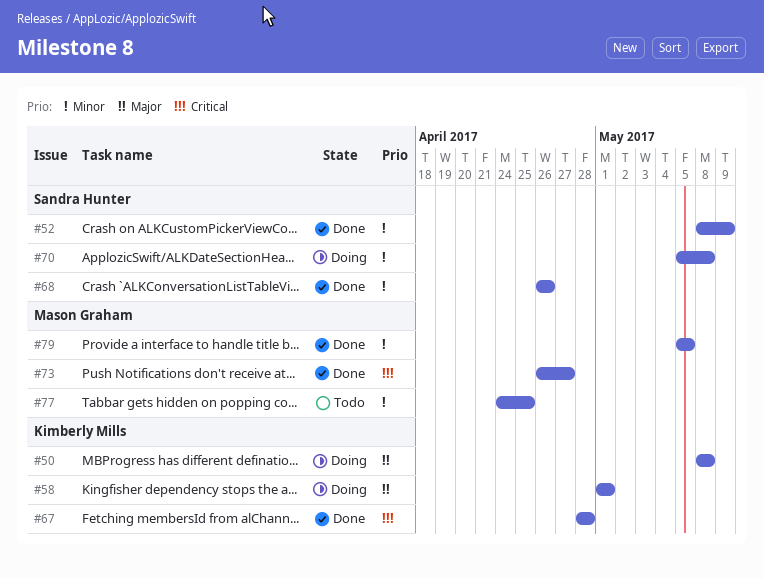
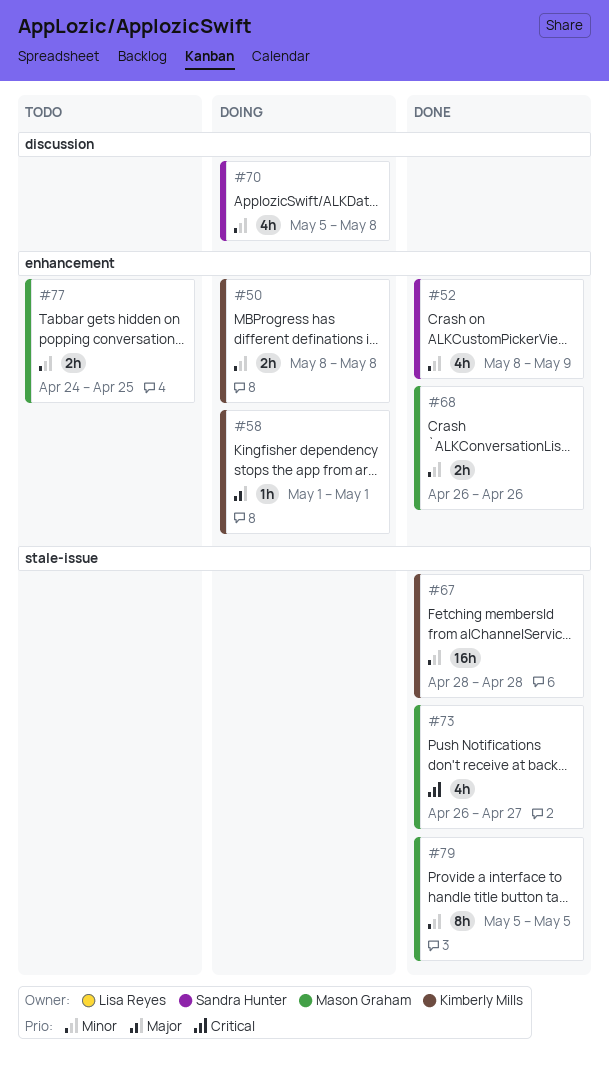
#50, priority: Major -> Minor
#67, priority: Critical -> Minor
#68, owner: Sandra Hunter -> Mason Graham

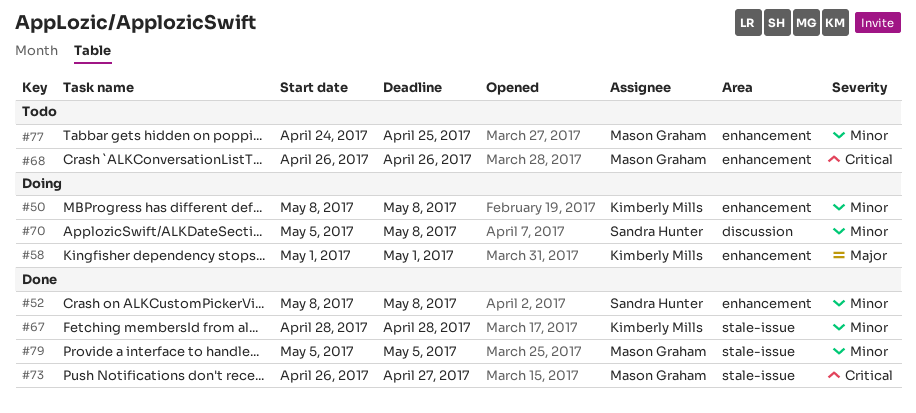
#52, due: May 9 -> May 8
#68, status: Done -> Todo
#68, priority: Minor -> Critical

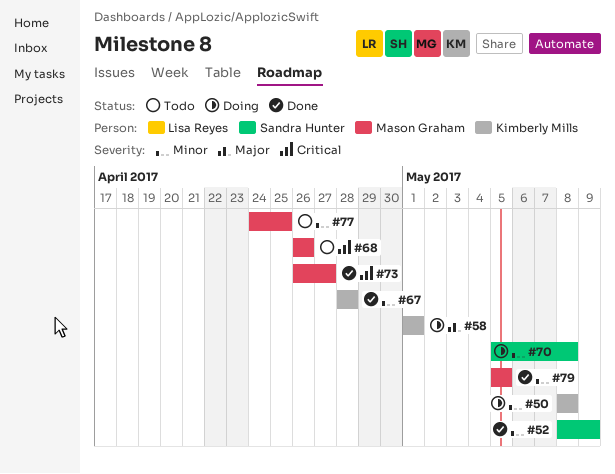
#52, due: May 8 -> May 9

